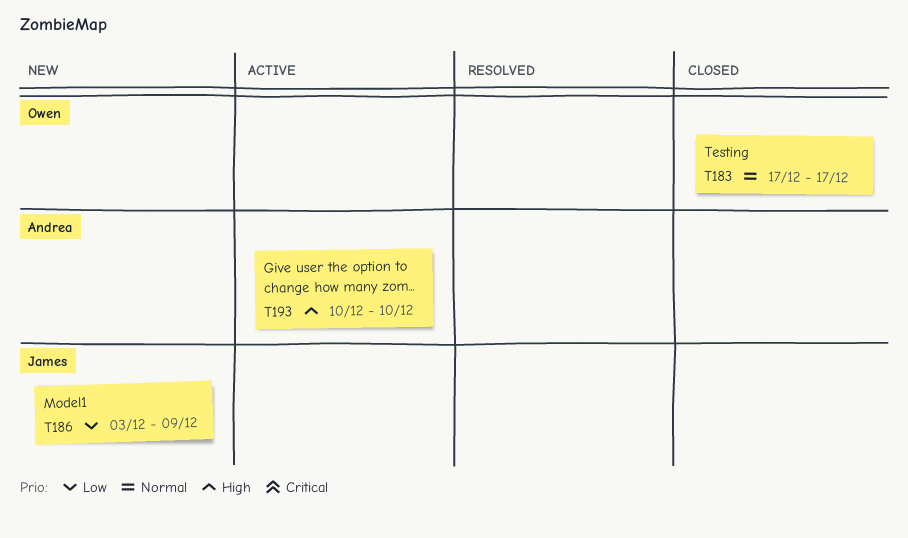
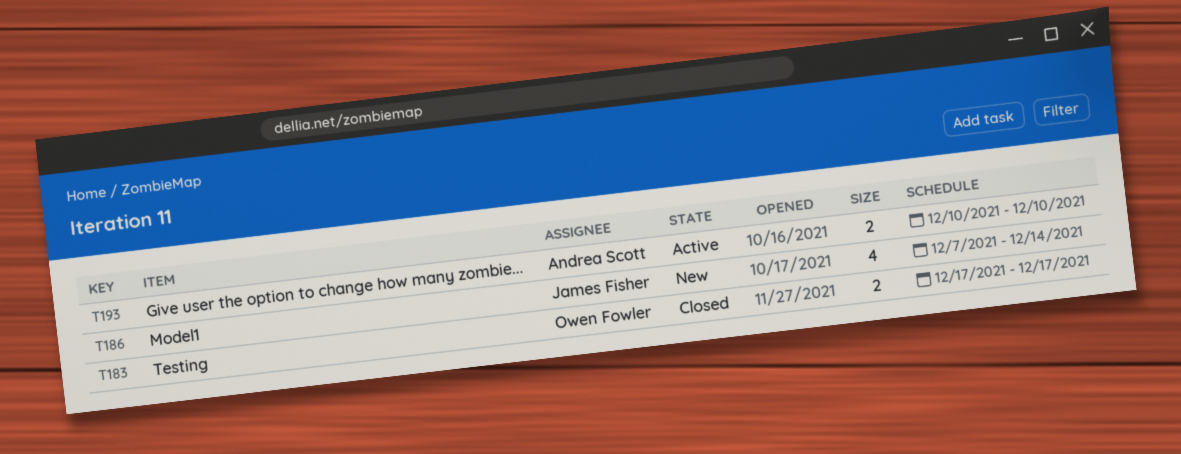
T186, start: Dec 3 -> Dec 7
T186, due: Dec 9 -> Dec 14

